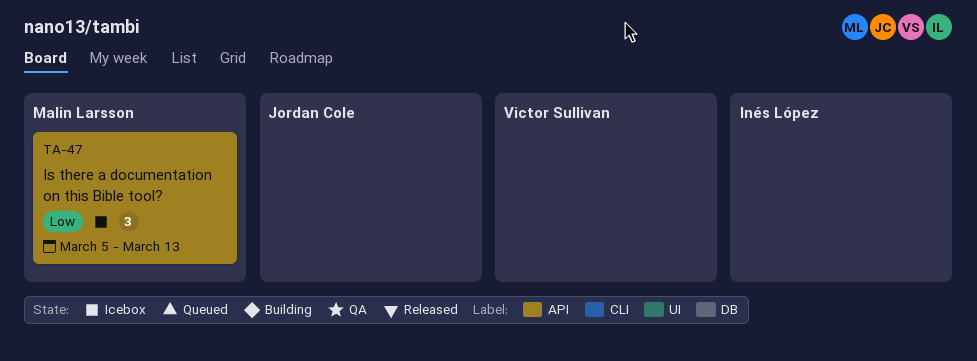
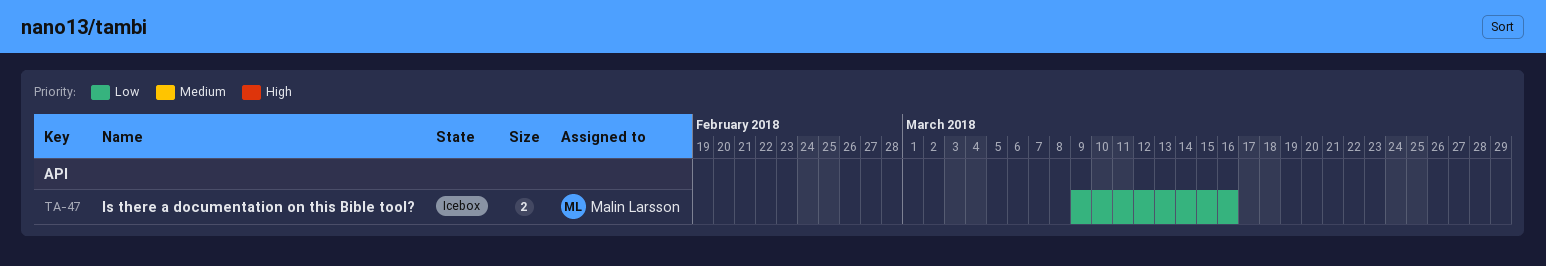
TA-47, estimate: 3 -> 2
TA-47, start: Mar 5 -> Mar 9
TA-47, due: Mar 13 -> Mar 16

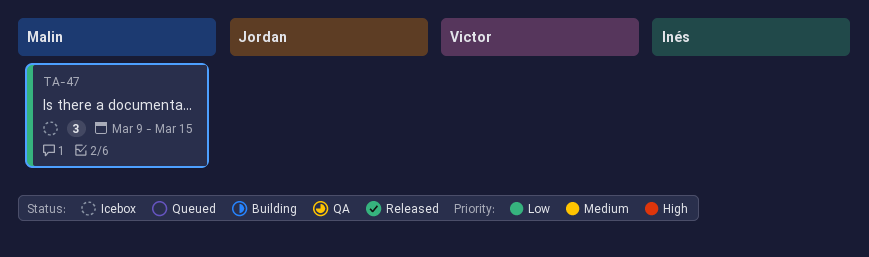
TA-47, estimate: 2 -> 3
TA-47, due: Mar 16 -> Mar 15

